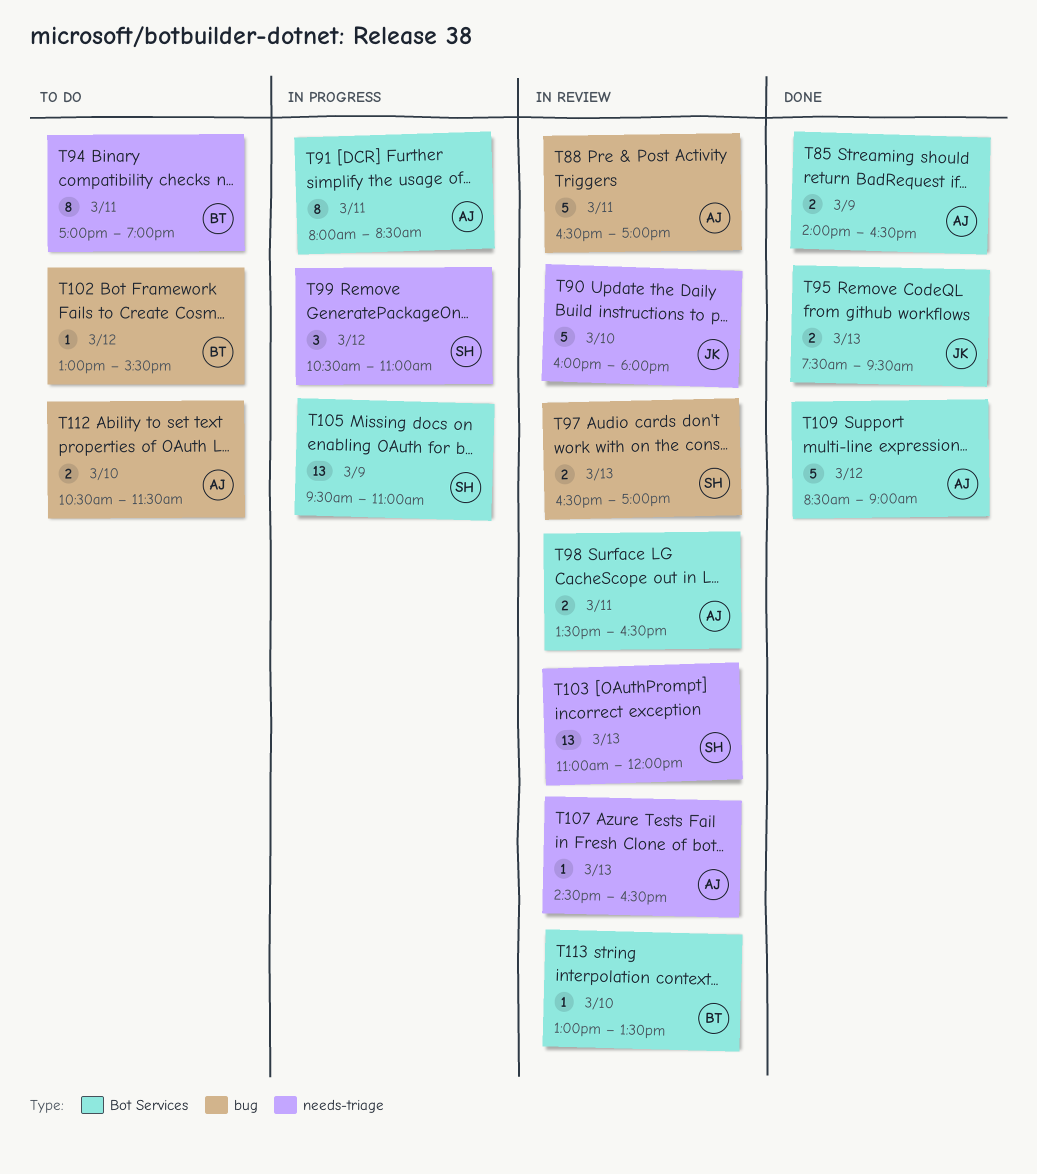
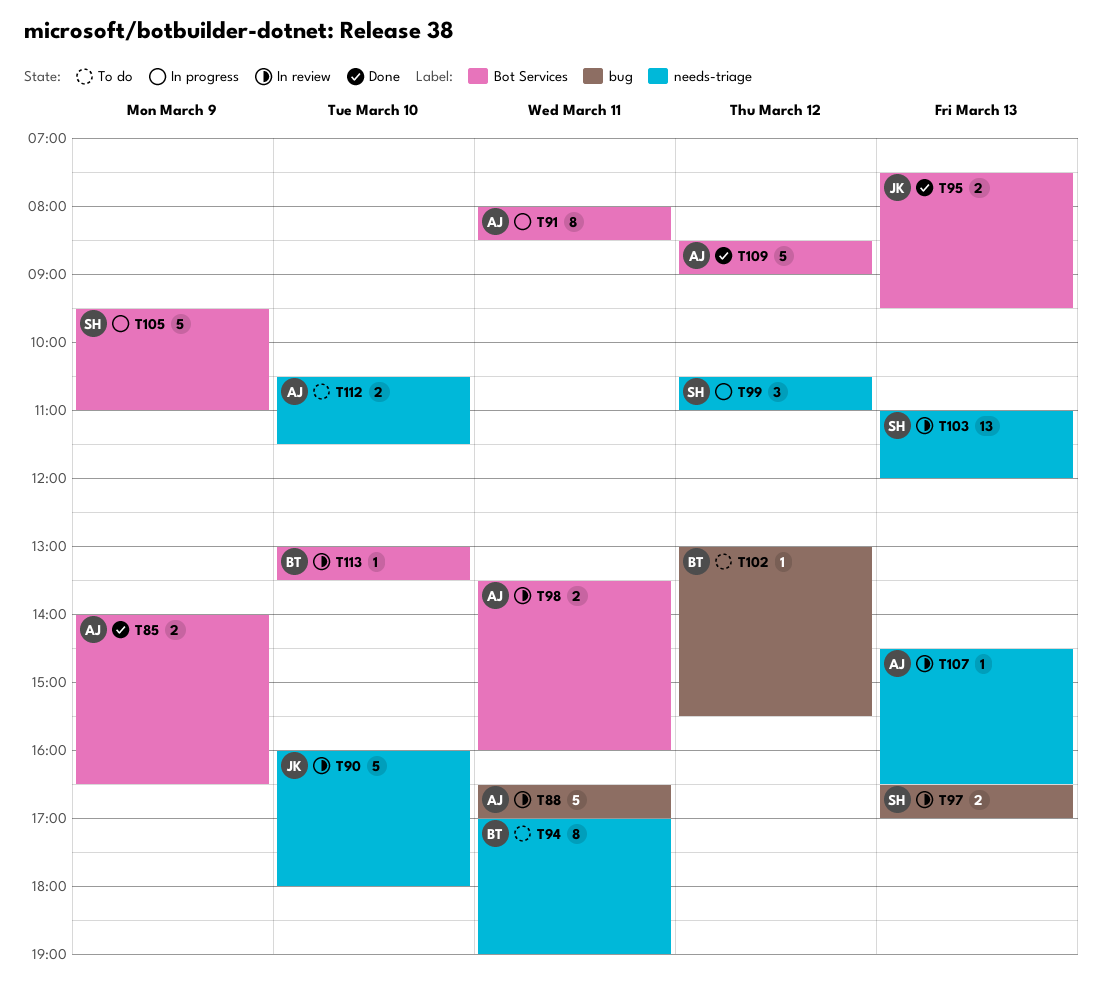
T98, ends: 16:30 -> 16:00
T105, estimate: 13 -> 5
T112, label: bug -> needs-triage

